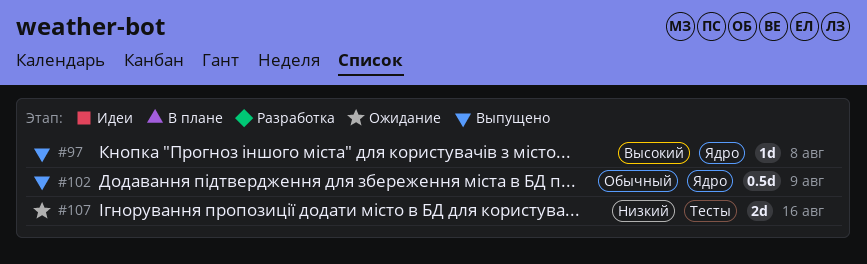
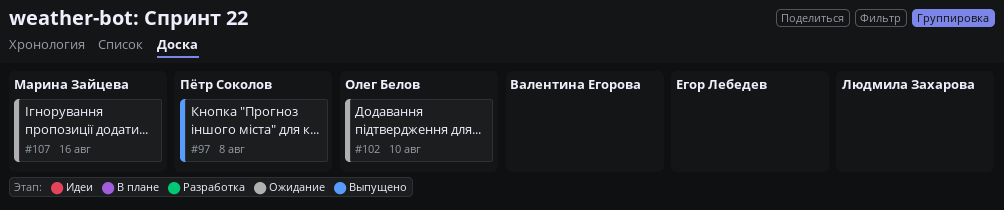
#102, status: Выпущено -> Ожидание
#102, due: Aug 9 -> Aug 10

